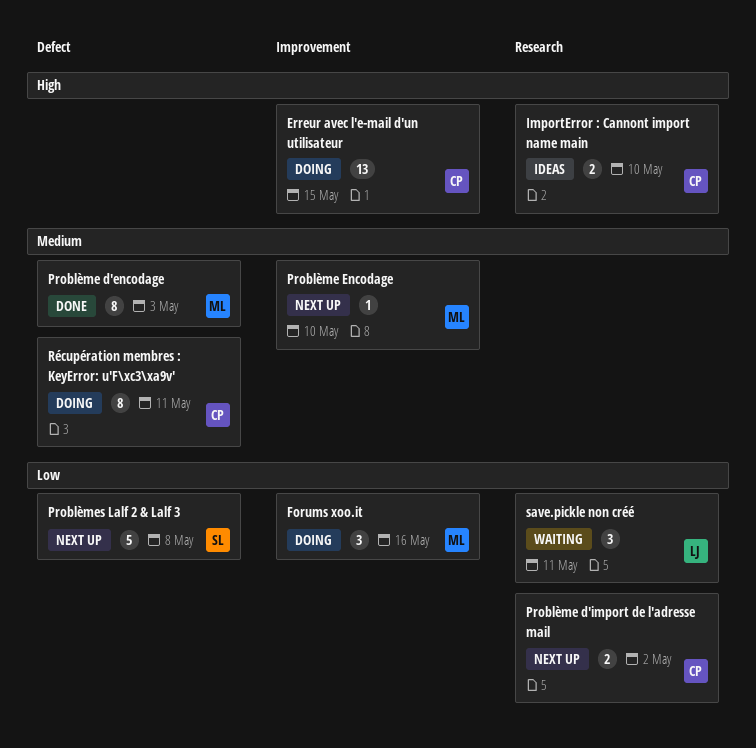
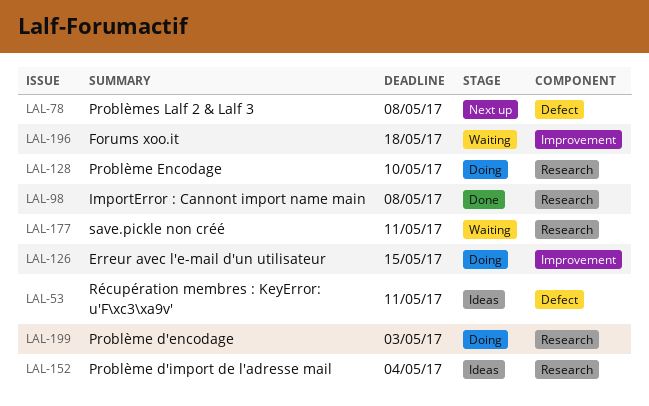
Forums xoo.it, status: Doing -> Waiting
Forums xoo.it, due: May 16 -> May 18
ImportError : Cannont import name main, status: Ideas -> Done
ImportError : Cannont import name main, due: May 10 -> May 8
Problème d'encodage, status: Done -> Doing
Problème d'encodage, label: Defect -> Research
Problème d'import de l'adresse mail, status: Next up -> Ideas
Problème d'import de l'adresse mail, due: May 2 -> May 4
Problème Encodage, status: Next up -> Doing
Problème Encodage, label: Improvement -> Research
Récupération membres : KeyError: u'F\xc3\xa9v', status: Doing -> Ideas

